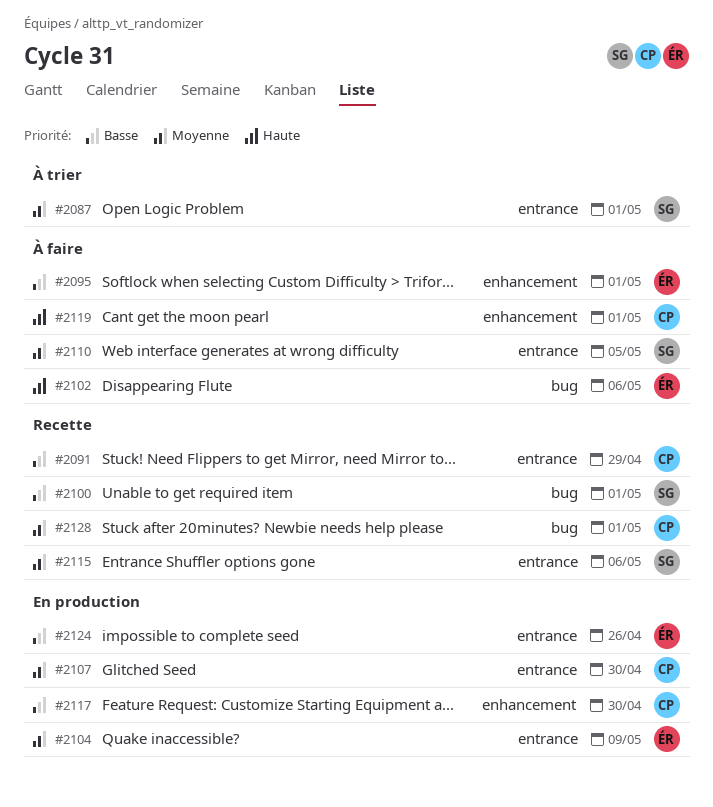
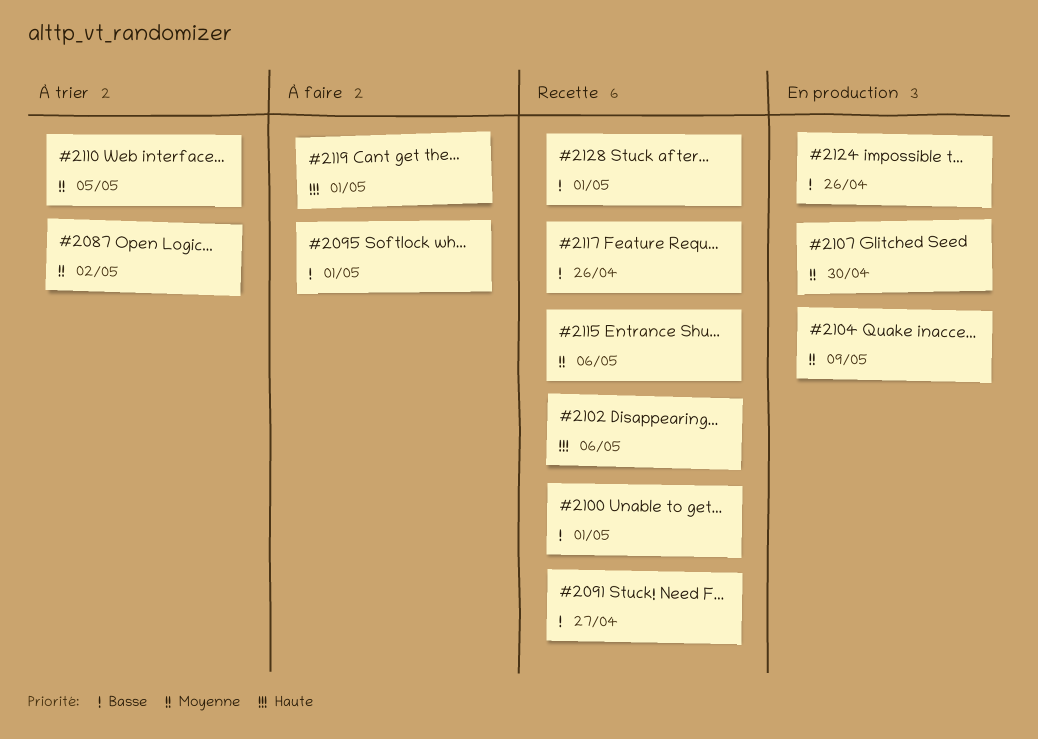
#2087, due: May 1 -> May 2
#2091, due: Apr 29 -> Apr 27
#2102, status: À faire -> Recette
#2110, status: À faire -> À trier
#2117, status: En production -> Recette
#2117, due: Apr 30 -> Apr 26
#2128, priority: Moyenne -> Basse

